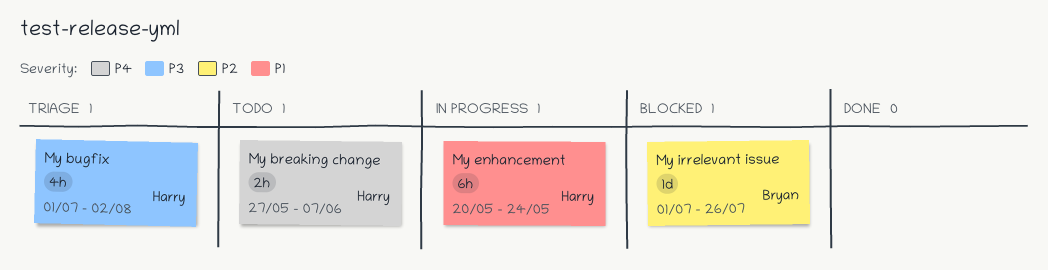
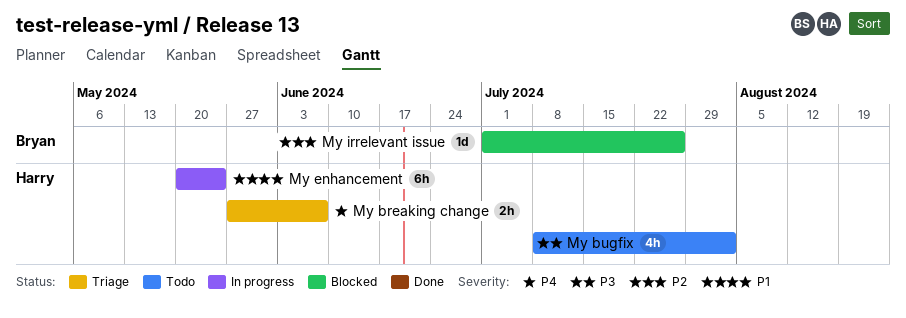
My breaking change, status: Todo -> Triage
My bugfix, status: Triage -> Todo
My bugfix, start: Jul 1 -> Jul 8

